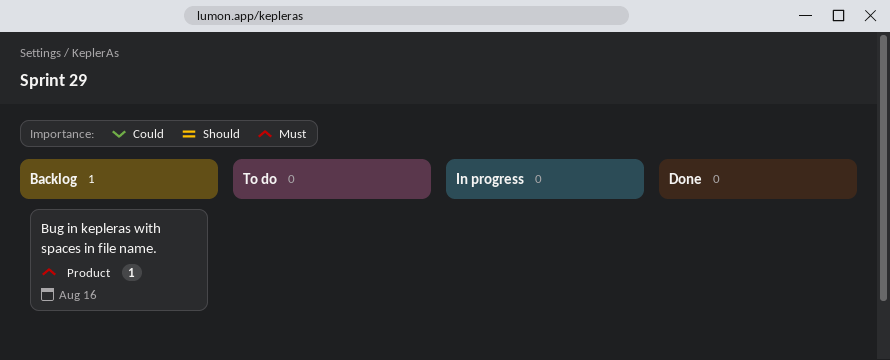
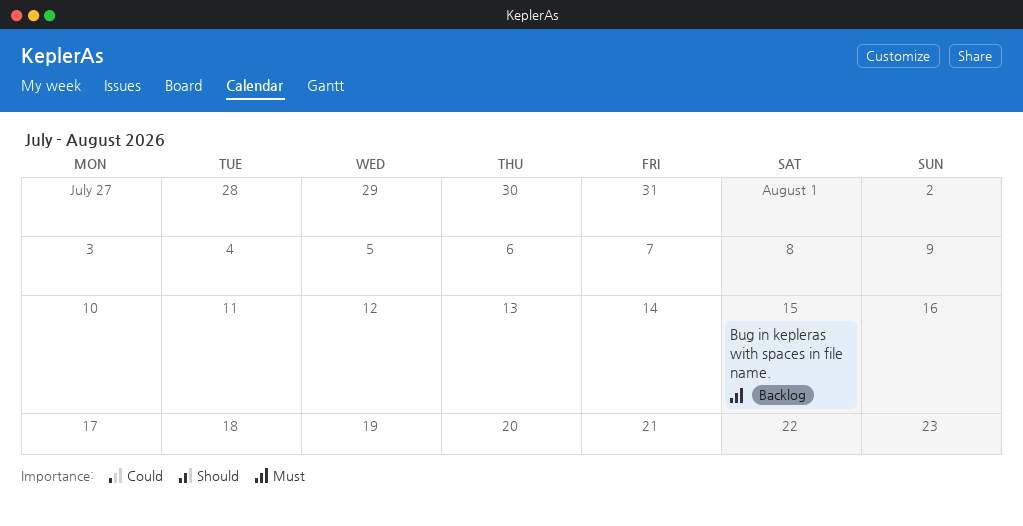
Bug in kepleras with spaces in file name., due: Aug 16 -> Aug 15

